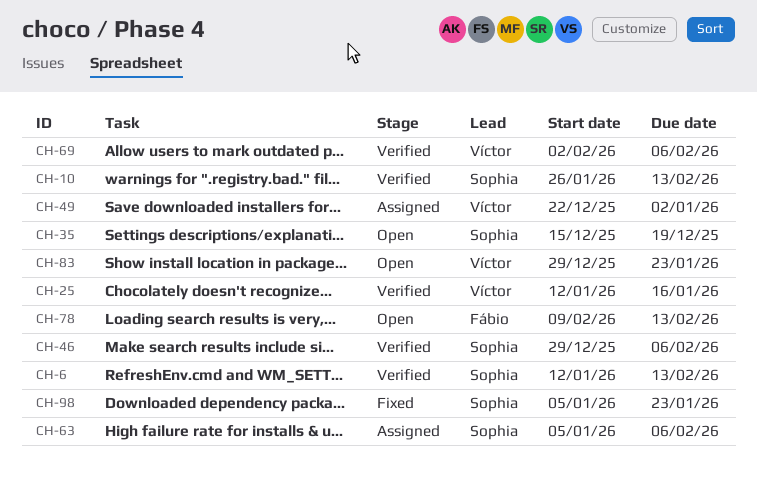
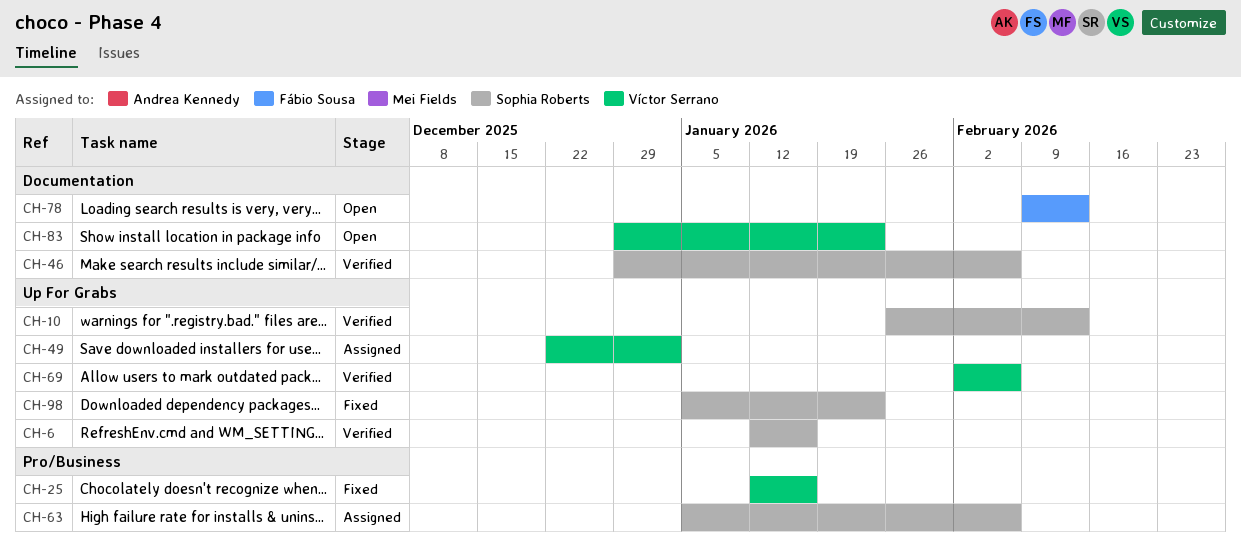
CH-6, due: Feb 13 -> Jan 16
CH-25, status: Verified -> Fixed
CH-35: present -> none

